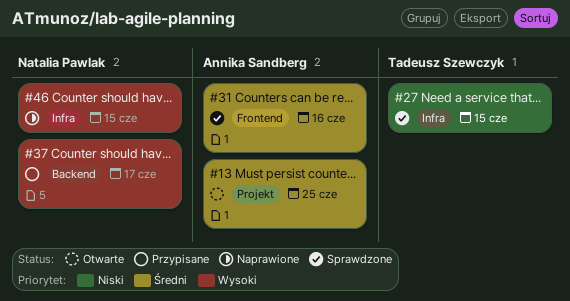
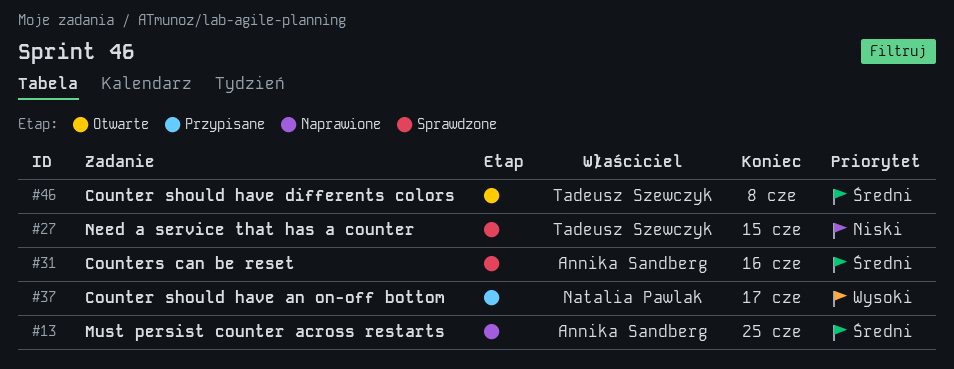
#13, status: Otwarte -> Naprawione
#46, status: Naprawione -> Otwarte
#46, owner: Natalia Pawlak -> Tadeusz Szewczyk
#46, priority: Wysoki -> Średni
#46, due: Jun 15 -> Jun 8

